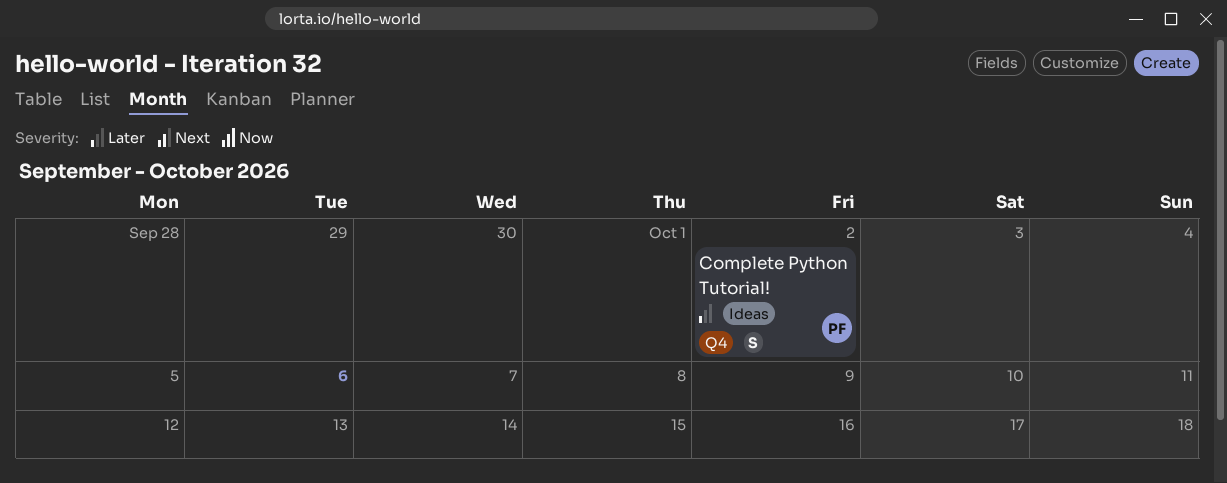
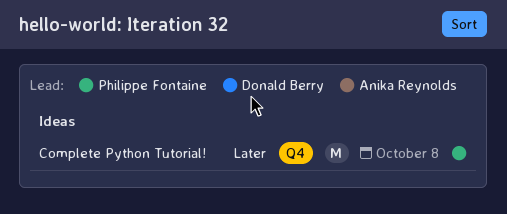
Complete Python Tutorial!, estimate: S -> M
Complete Python Tutorial!, due: Oct 2 -> Oct 8

